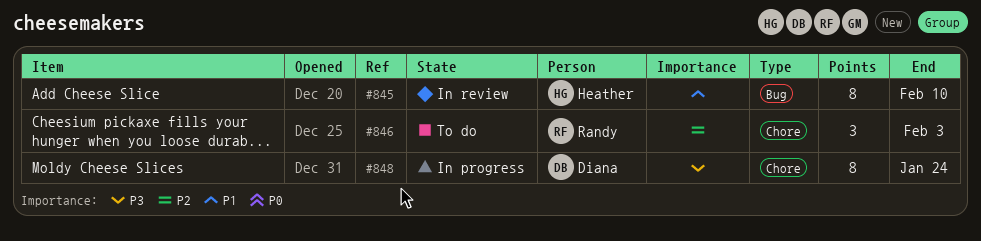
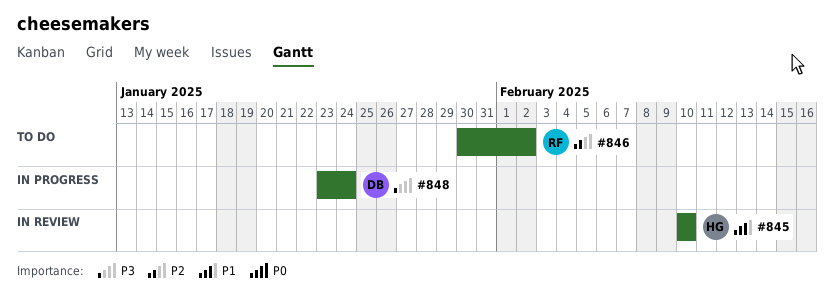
#846, due: Feb 3 -> Feb 2

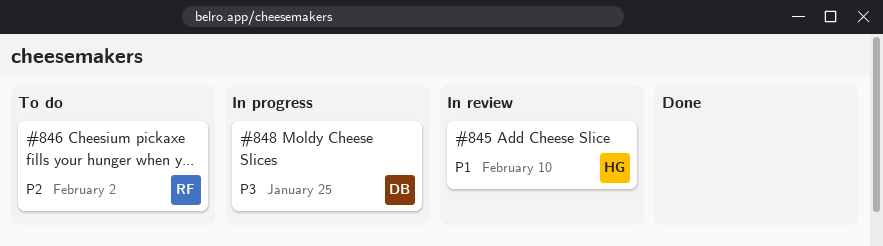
#848, due: Jan 24 -> Jan 25

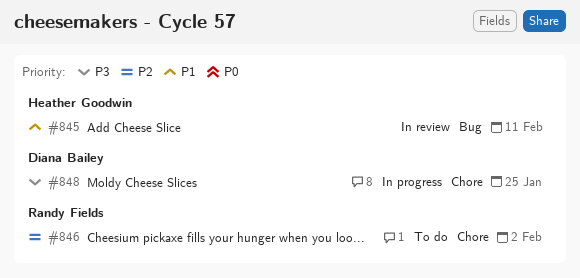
#845, due: Feb 10 -> Feb 11

